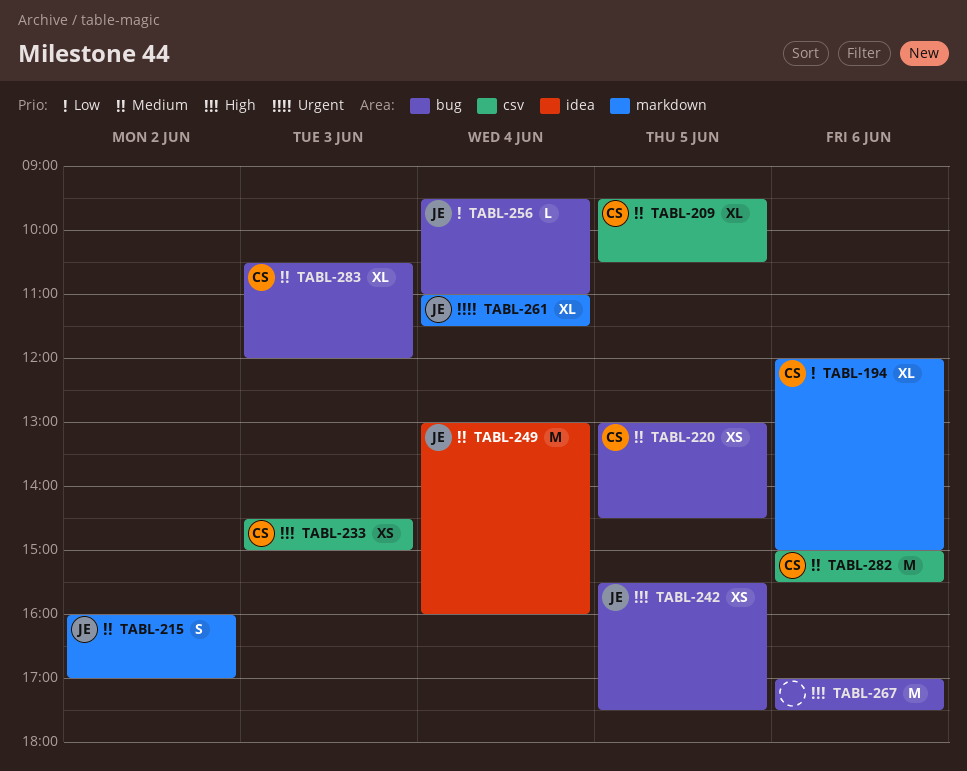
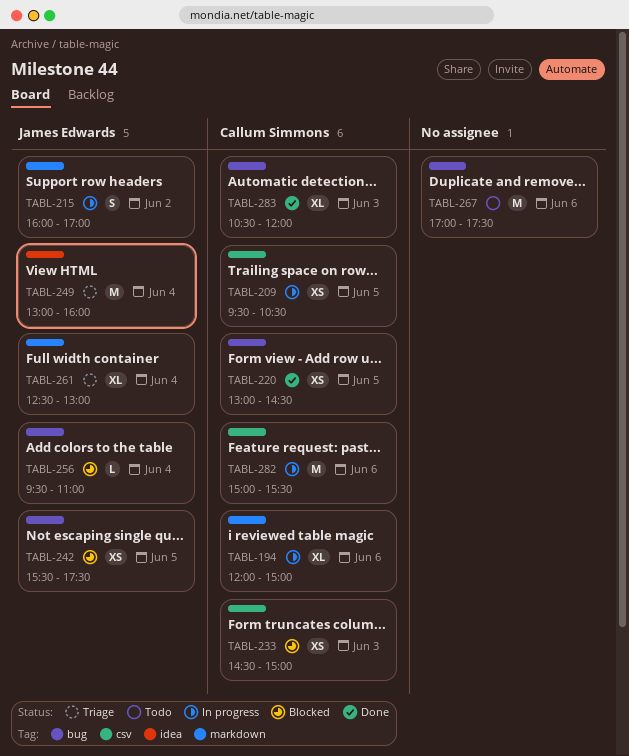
TABL-209, estimate: XL -> XS
TABL-261, begins: 11:00 -> 12:30
TABL-261, ends: 11:30 -> 13:00

